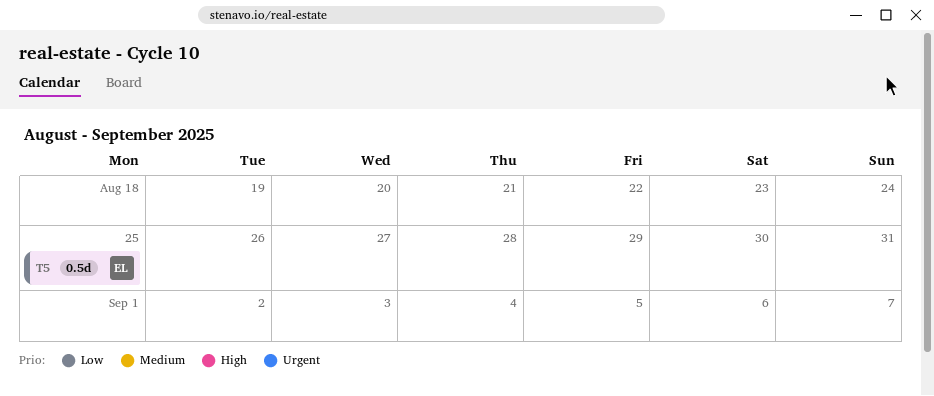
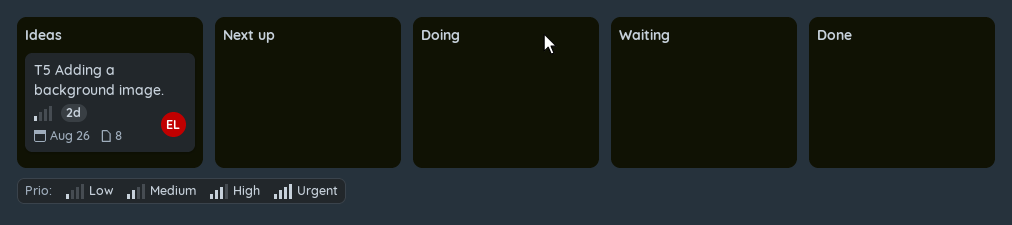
T5, estimate: 0.5d -> 2d
T5, due: Aug 25 -> Aug 26

